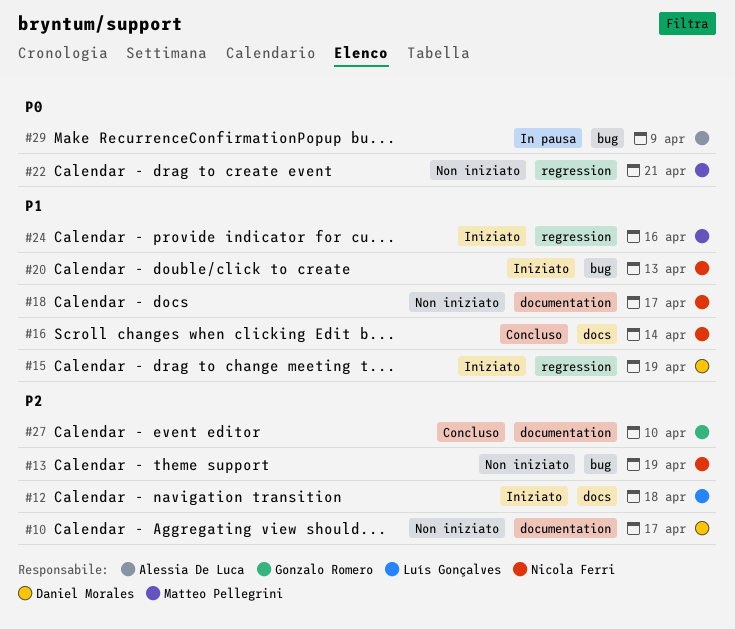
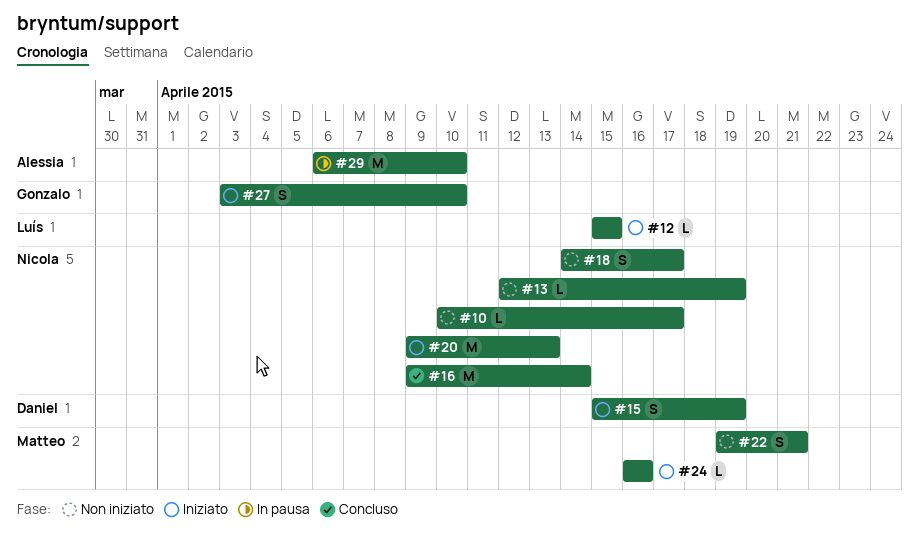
#10, owner: Daniel Morales -> Nicola Ferri
#12, due: Apr 18 -> Apr 15
#27, status: Concluso -> Iniziato
#29, due: Apr 9 -> Apr 10

